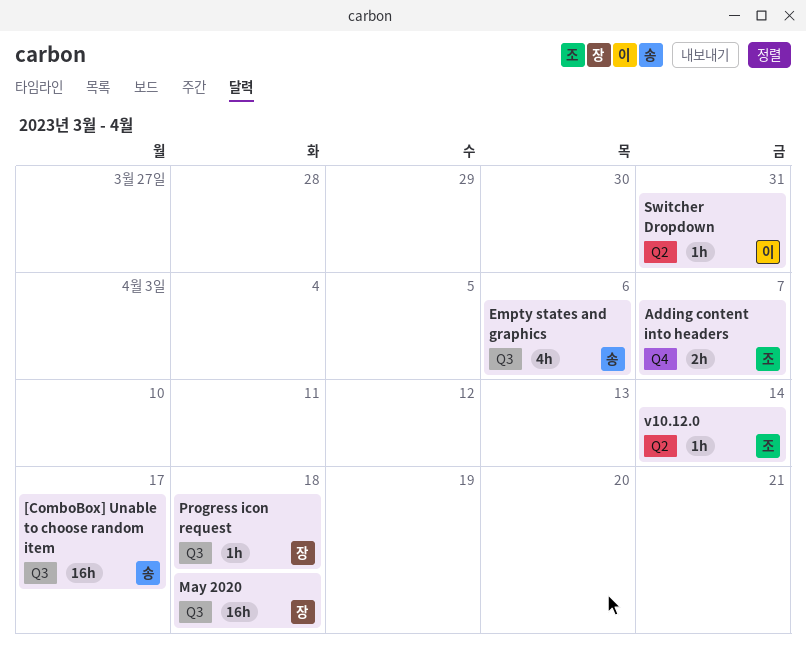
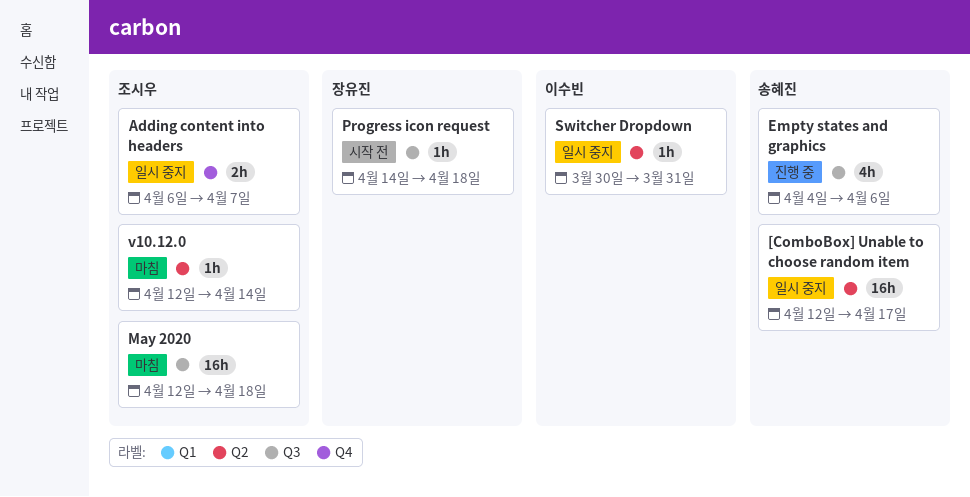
[ComboBox] Unable to choose random item, label: Q3 -> Q2
May 2020, owner: 장유진 -> 조시우

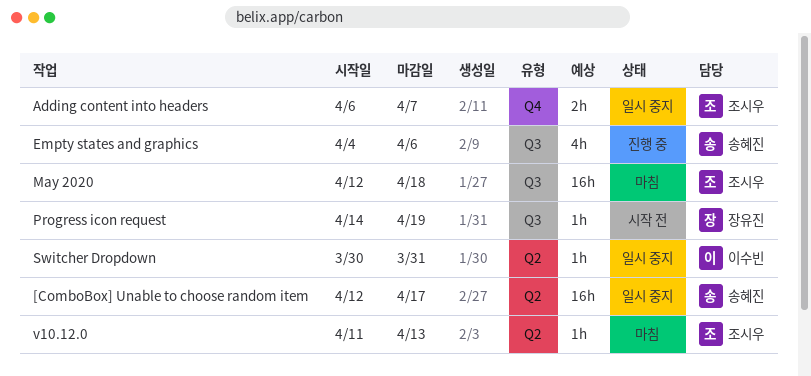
Progress icon request, due: Apr 18 -> Apr 19
v10.12.0, start: Apr 12 -> Apr 11
v10.12.0, due: Apr 14 -> Apr 13

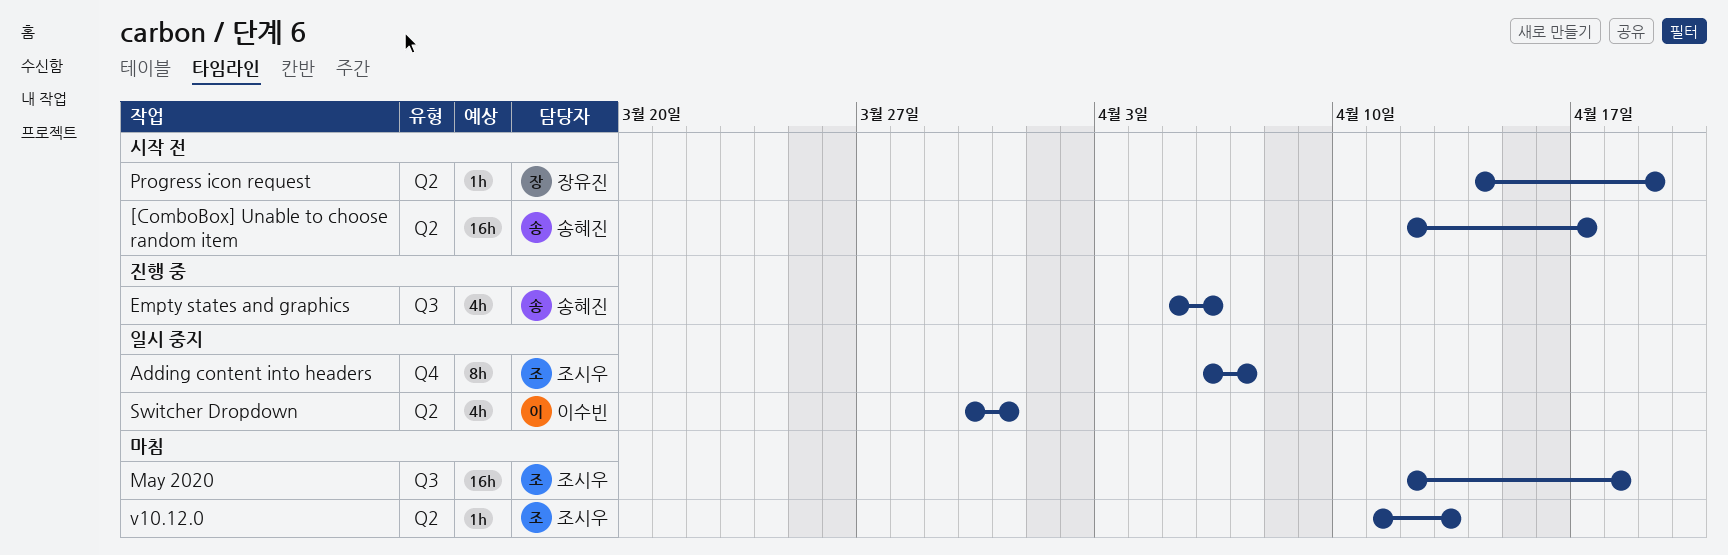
[ComboBox] Unable to choose random item, status: 일시 중지 -> 시작 전
Adding content into headers, estimate: 2h -> 8h
Empty states and graphics, start: Apr 4 -> Apr 5
Progress icon request, label: Q3 -> Q2
Switcher Dropdown, estimate: 1h -> 4h

